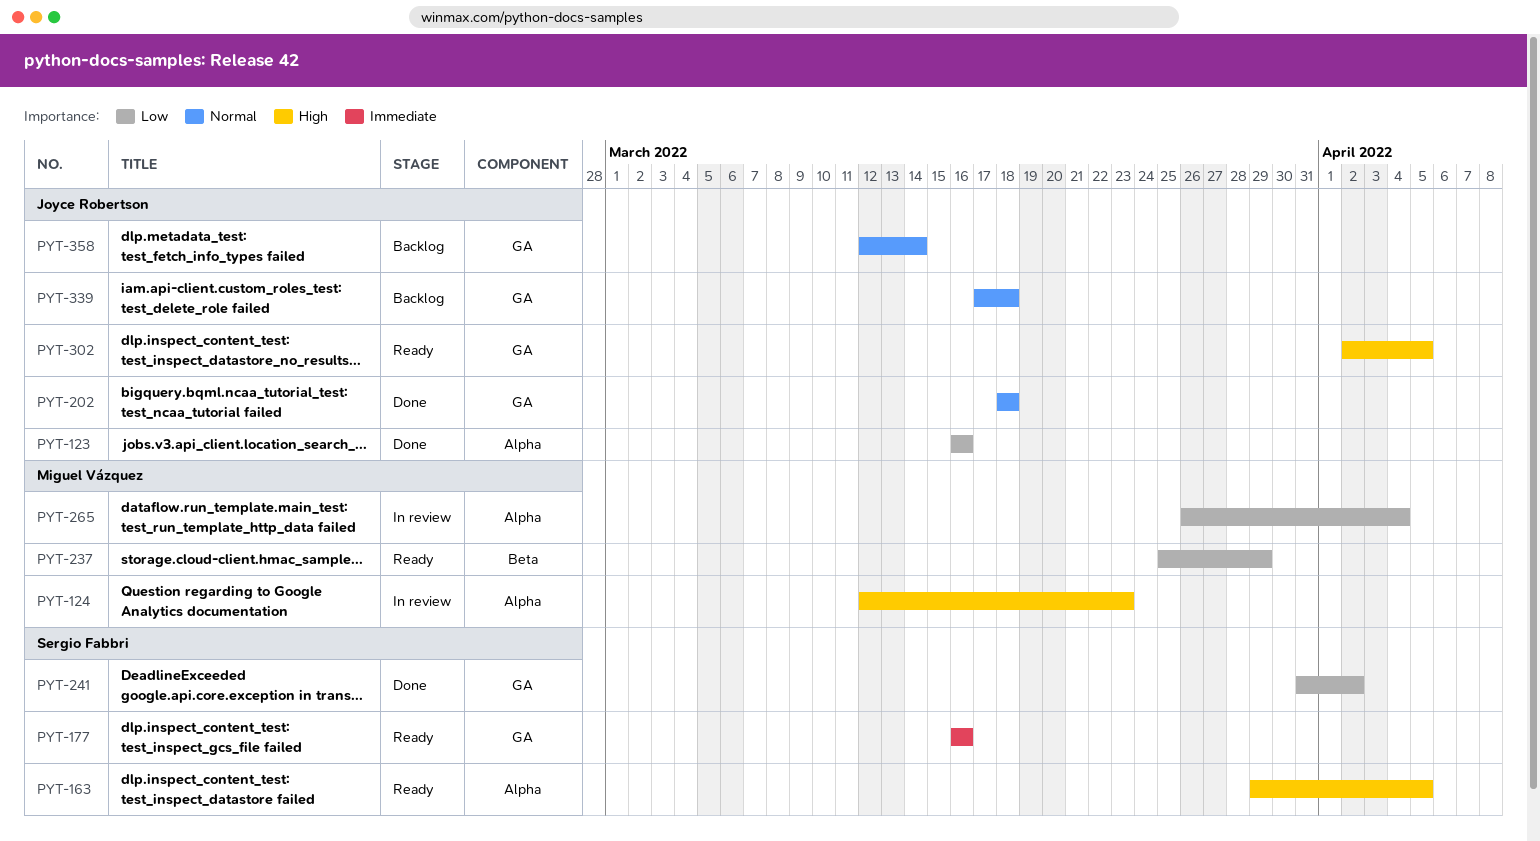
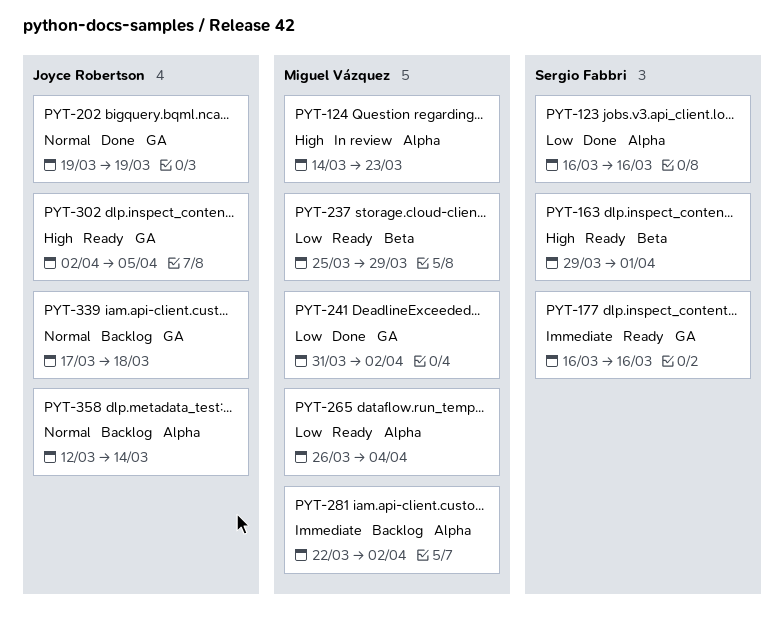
PYT-123, owner: Joyce Robertson -> Sergio Fabbri
PYT-124, start: Mar 12 -> Mar 14
PYT-163, label: Alpha -> Beta
PYT-163, due: Apr 5 -> Apr 1
PYT-202, start: Mar 18 -> Mar 19
PYT-202, due: Mar 18 -> Mar 19
PYT-241, owner: Sergio Fabbri -> Miguel Vázquez
PYT-265, status: In review -> Ready
PYT-281: none -> present
PYT-358, label: GA -> Alpha

